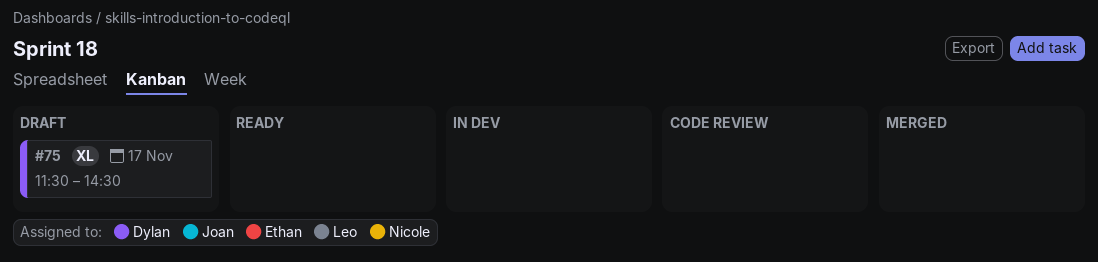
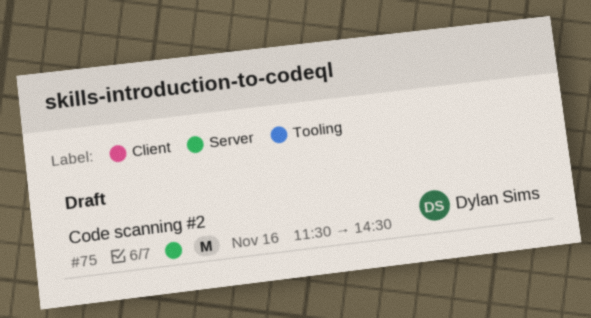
#75, estimate: XL -> M
#75, day: Nov 17 -> Nov 16

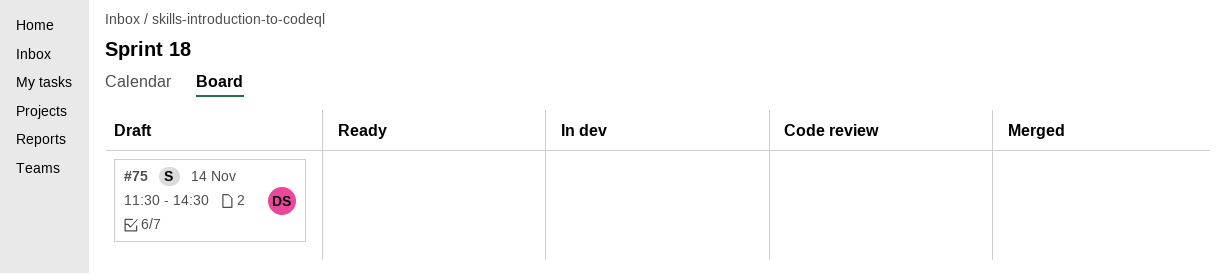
#75, estimate: M -> S
#75, day: Nov 16 -> Nov 14

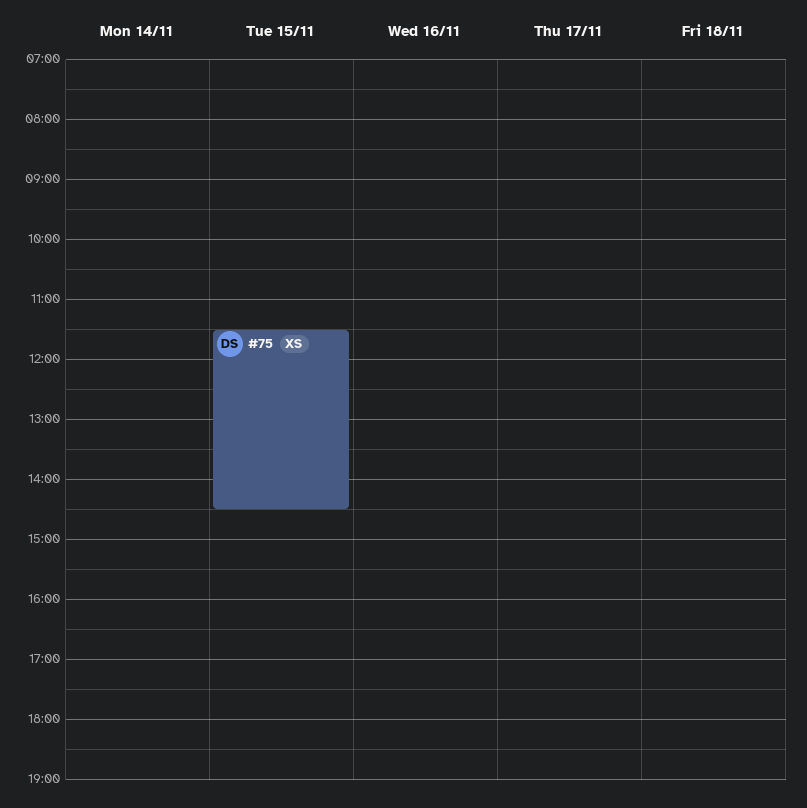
#75, estimate: S -> XS
#75, day: Nov 14 -> Nov 15

